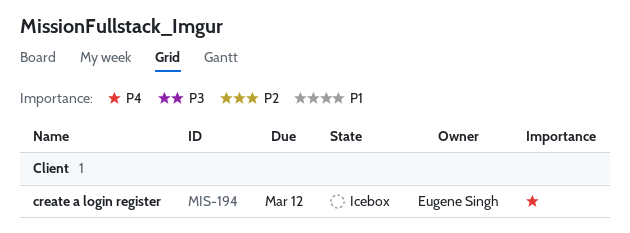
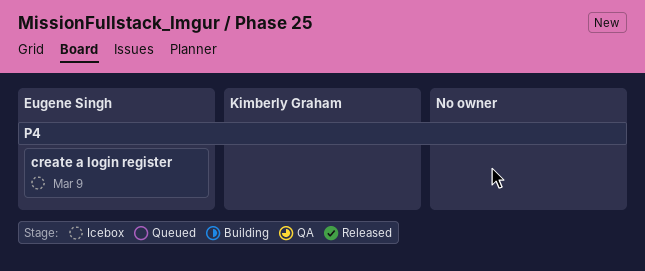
create a login register, due: Mar 12 -> Mar 9

